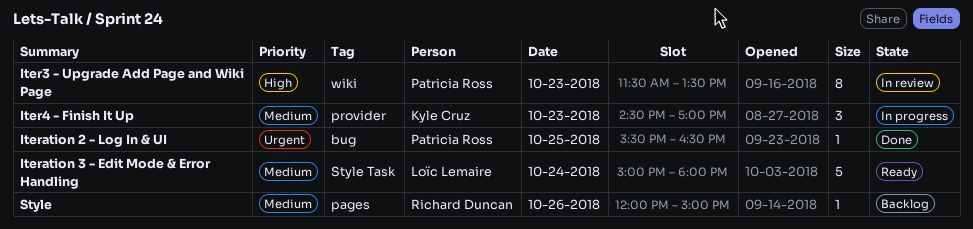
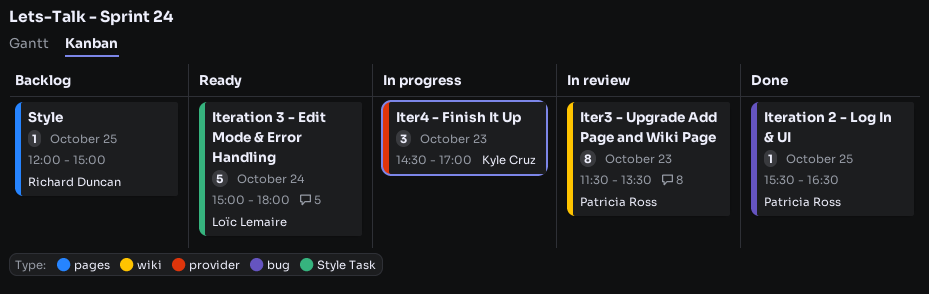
Style, day: Oct 26 -> Oct 25

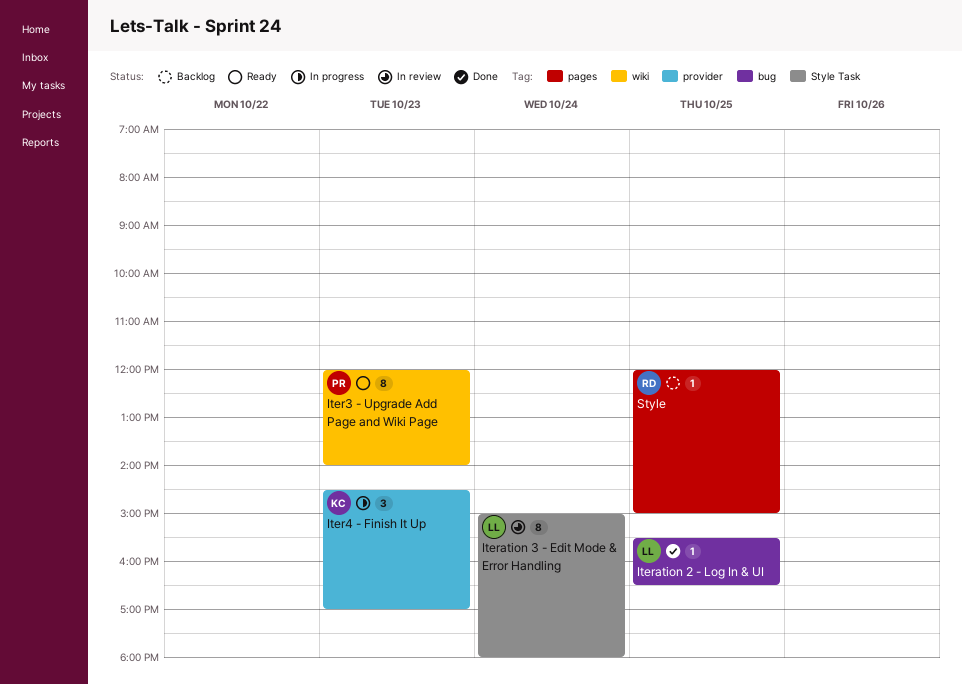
Iter3 - Upgrade Add Page and Wiki Page, status: In review -> Ready
Iter3 - Upgrade Add Page and Wiki Page, begins: 11:30 -> 12:00
Iter3 - Upgrade Add Page and Wiki Page, ends: 13:30 -> 14:00
Iteration 2 - Log In & UI, owner: Patricia Ross -> Loïc Lemaire
Iteration 3 - Edit Mode & Error Handling, status: Ready -> In review
Iteration 3 - Edit Mode & Error Handling, estimate: 5 -> 8

